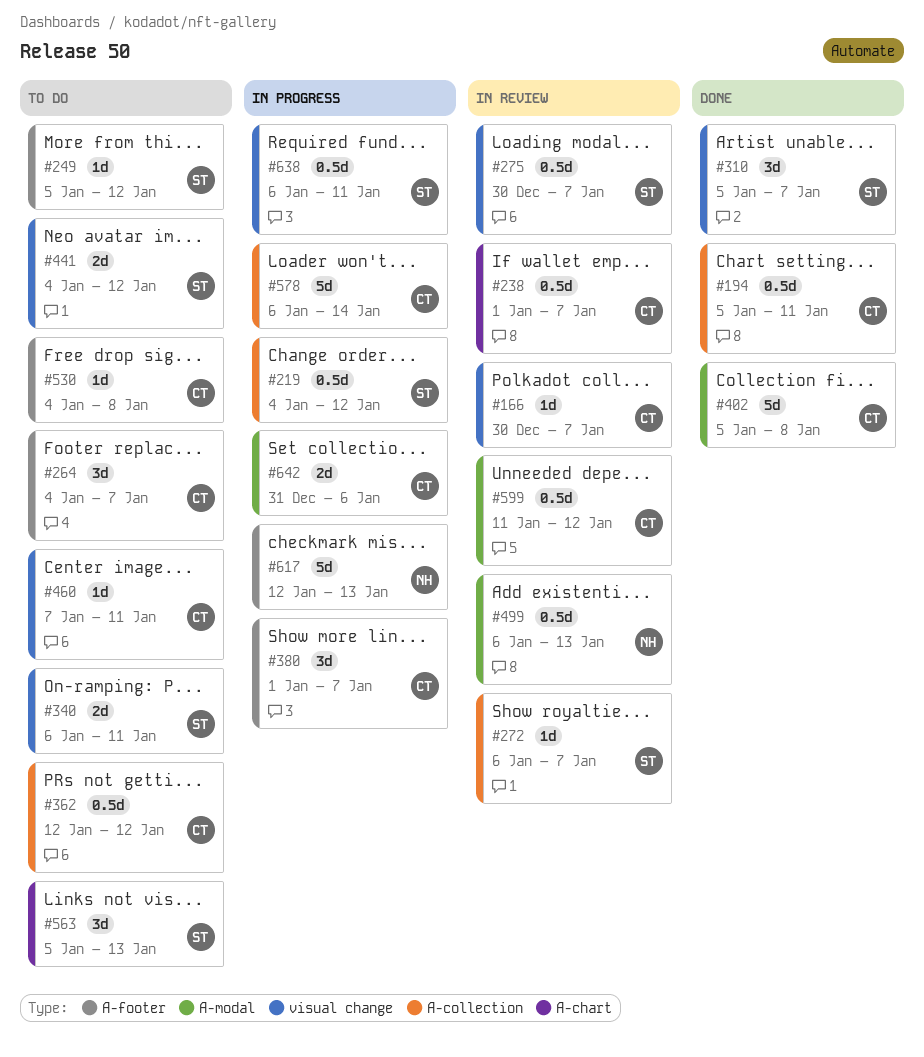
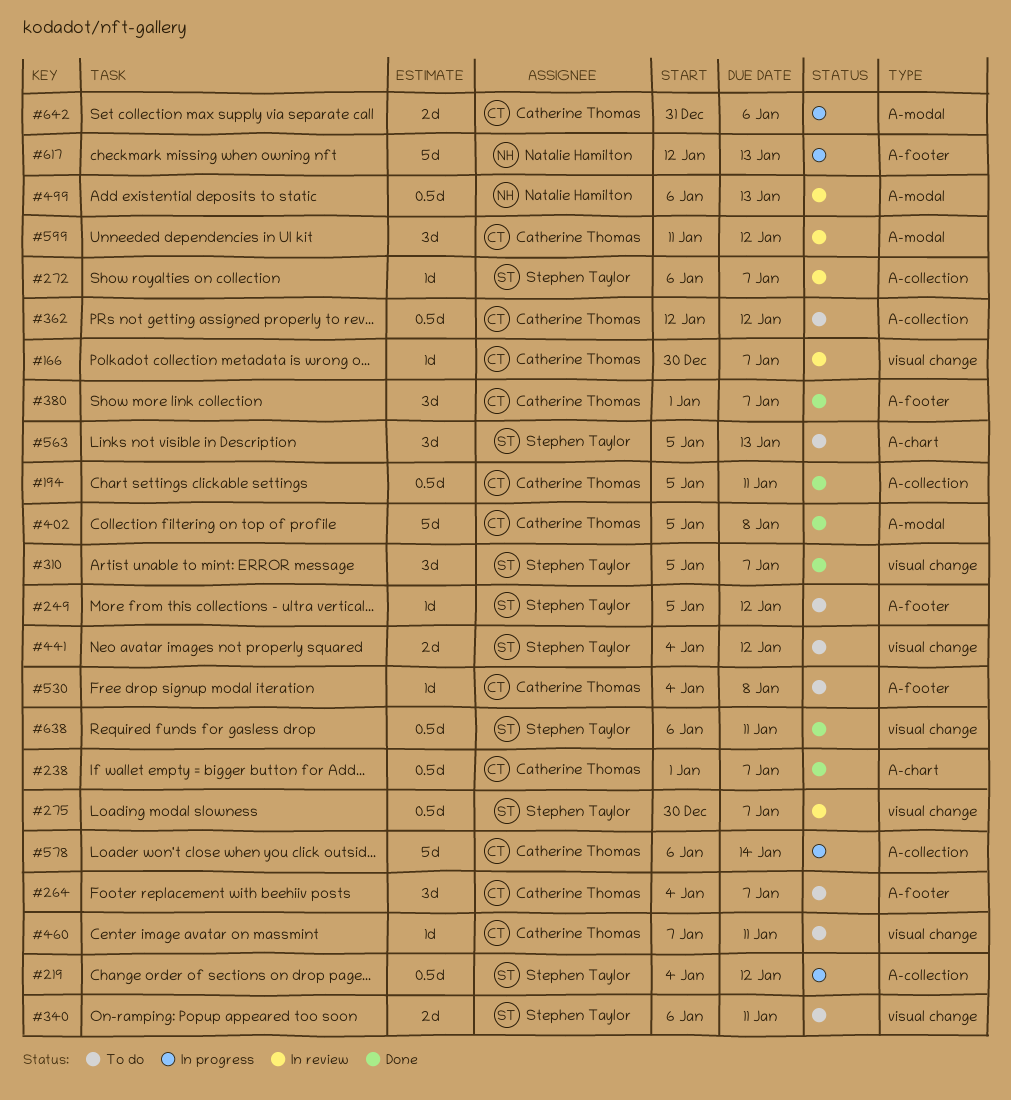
#238, status: In review -> Done
#380, status: In progress -> Done
#599, estimate: 0.5d -> 3d
#638, status: In progress -> Done

